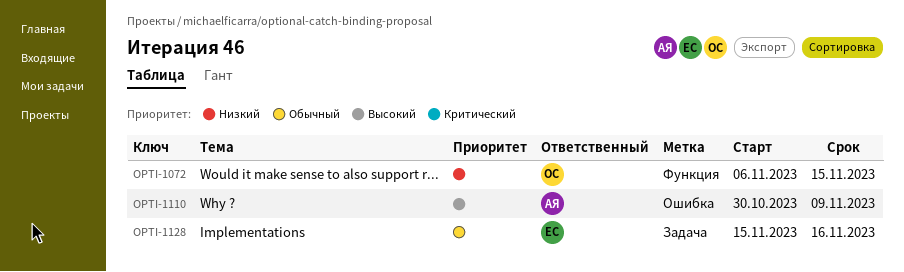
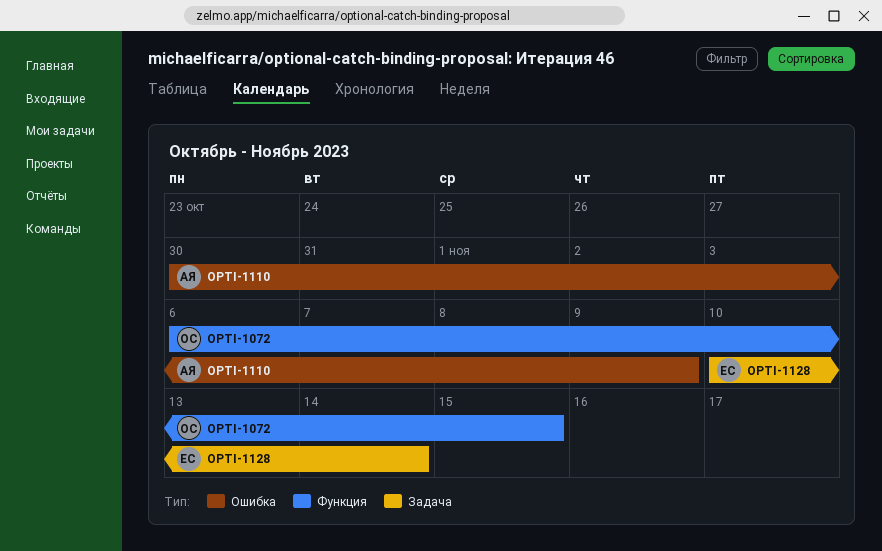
OPTI-1128, start: Nov 15 -> Nov 10
OPTI-1128, due: Nov 16 -> Nov 14

